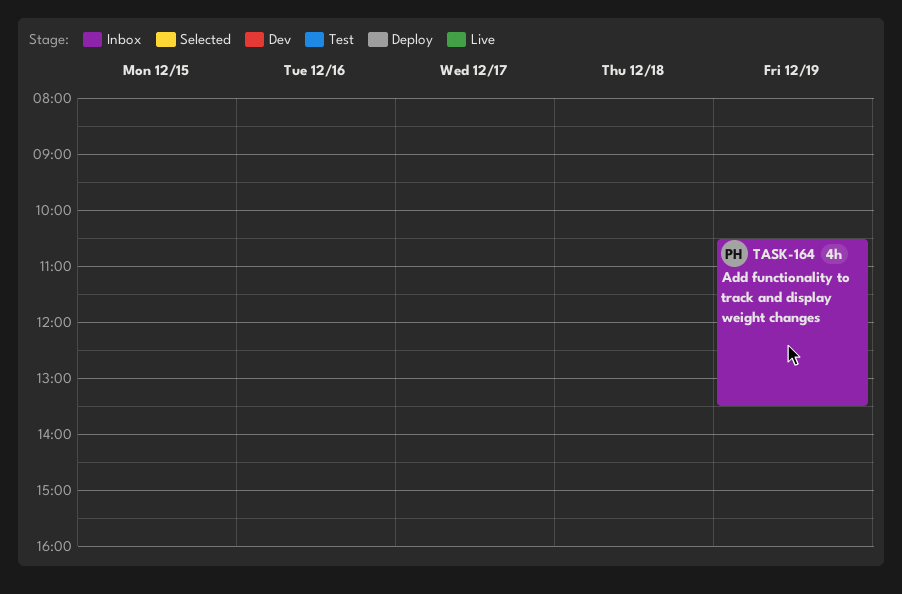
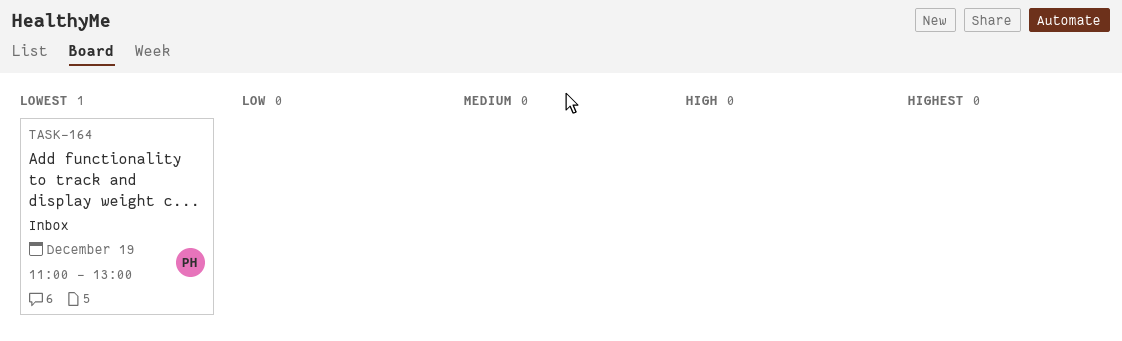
TASK-164, begins: 10:30 -> 11:00
TASK-164, ends: 13:30 -> 13:00

